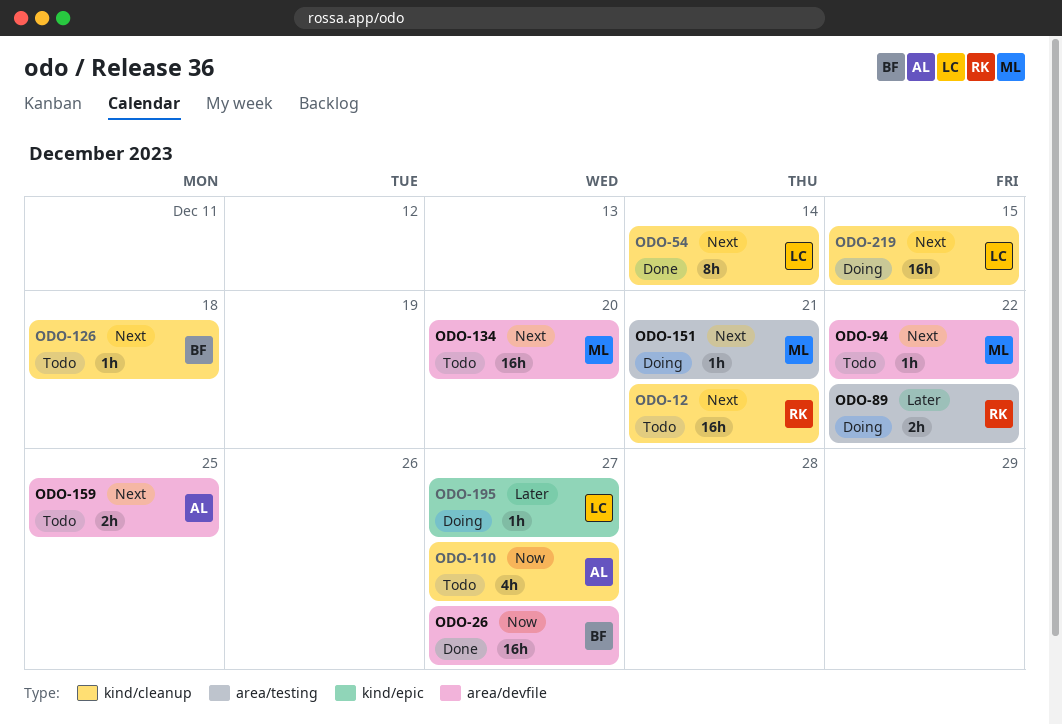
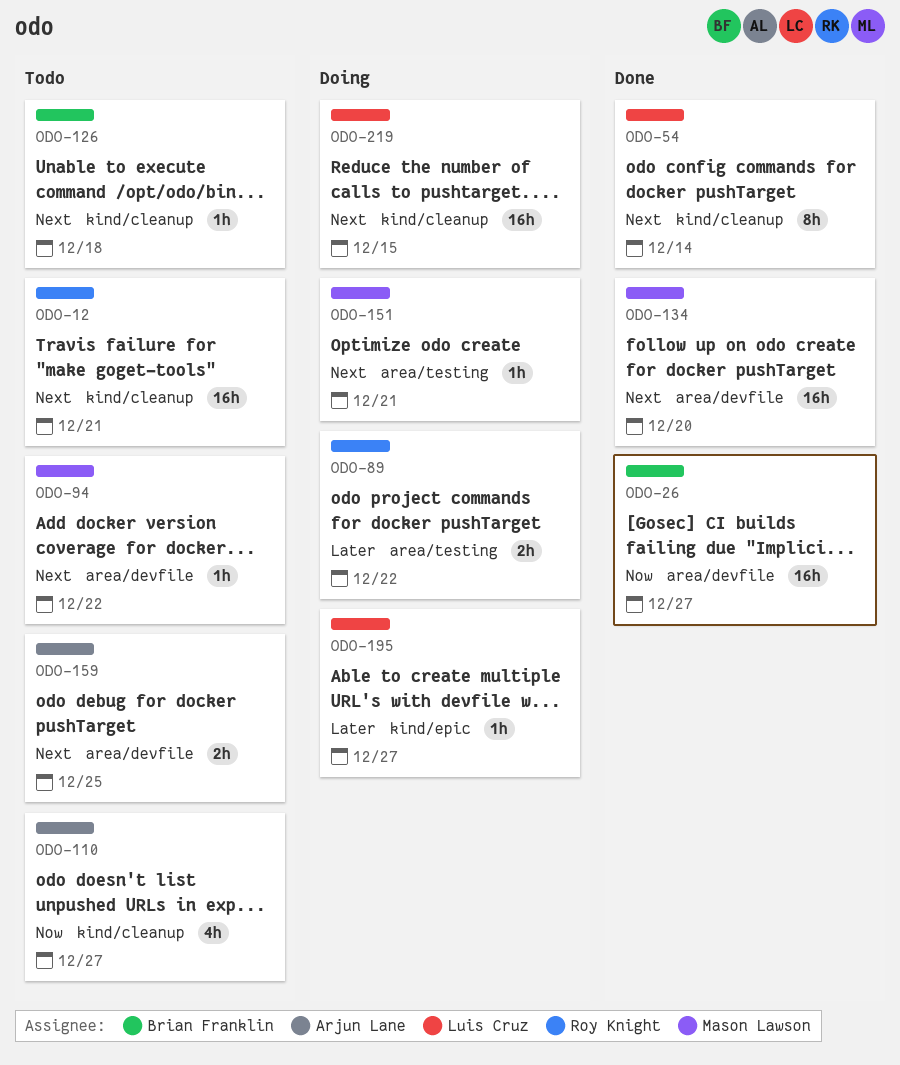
ODO-134, status: Todo -> Done

